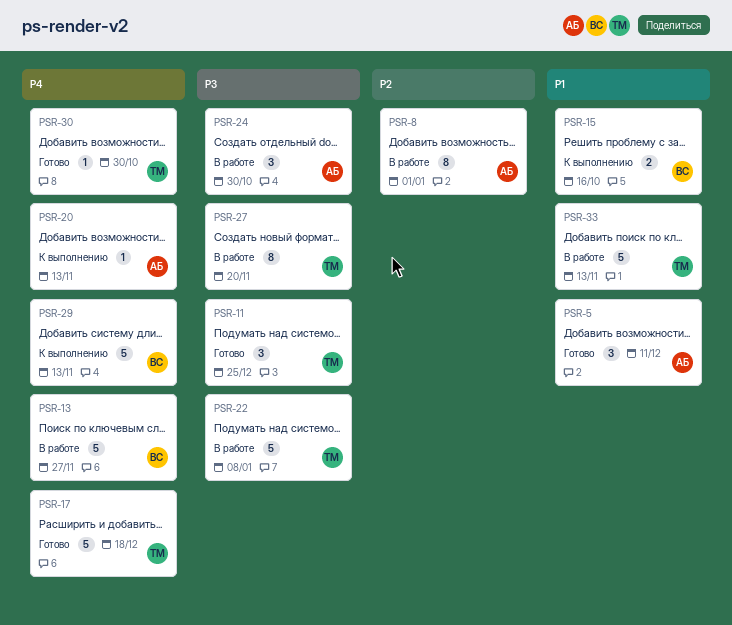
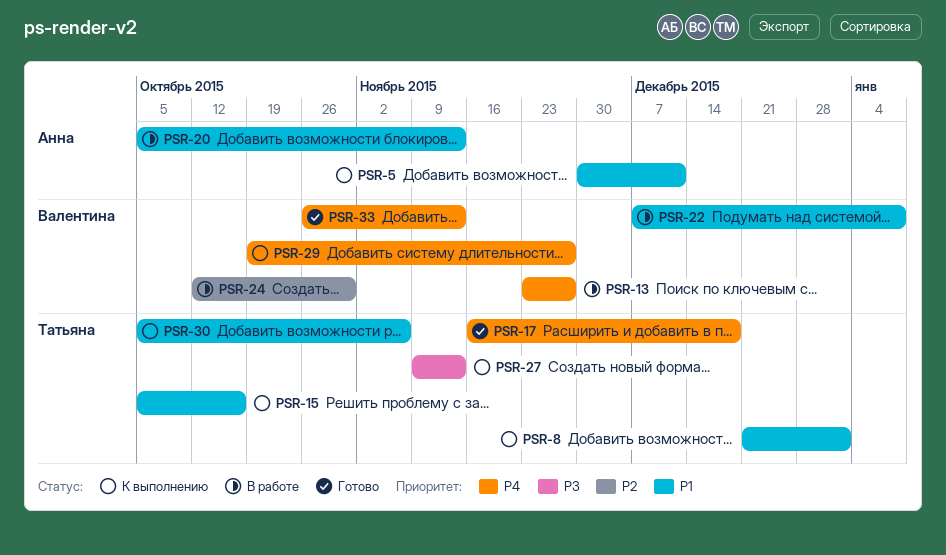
PSR-5, status: Готово -> К выполнению
PSR-8, status: В работе -> К выполнению
PSR-8, owner: Анна -> Татьяна
PSR-8, priority: P2 -> P1
PSR-11: present -> none
PSR-15, owner: Валентина -> Татьяна
PSR-20, status: К выполнению -> В работе
PSR-20, priority: P4 -> P1
PSR-22, owner: Татьяна -> Валентина
PSR-22, priority: P3 -> P1
PSR-24, owner: Анна -> Валентина
PSR-24, priority: P3 -> P2
PSR-27, status: В работе -> К выполнению
PSR-27, due: Nov 20 -> Nov 13
PSR-29, due: Nov 13 -> Nov 27
PSR-30, status: Готово -> К выполнению
PSR-30, priority: P4 -> P1
PSR-30, due: Oct 30 -> Nov 6
PSR-33, status: В работе -> Готово
PSR-33, owner: Татьяна -> Валентина
PSR-33, priority: P1 -> P4

